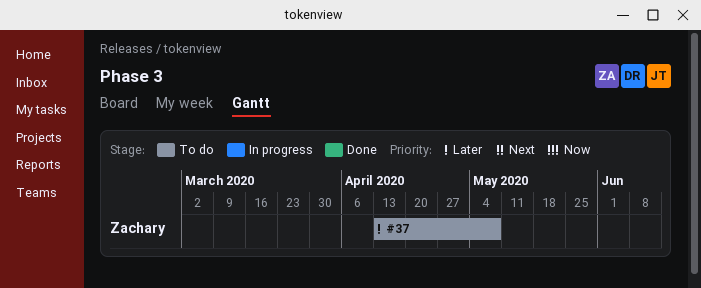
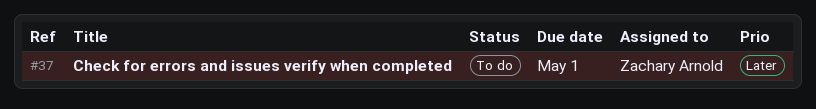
#37, due: May 8 -> May 1

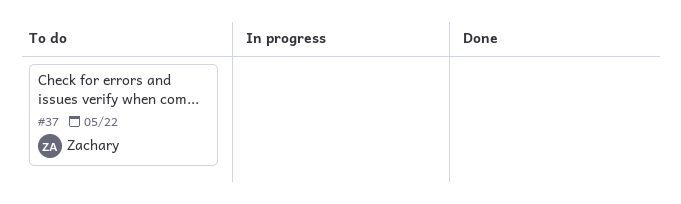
#37, due: May 1 -> May 22

